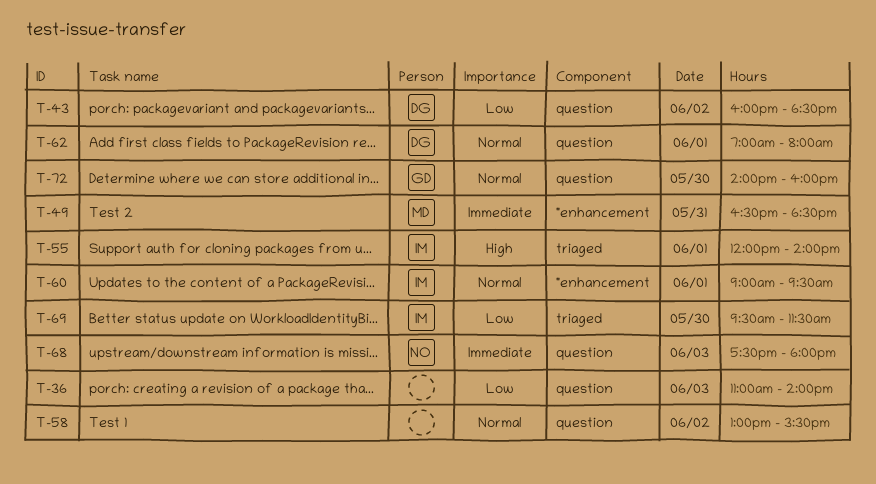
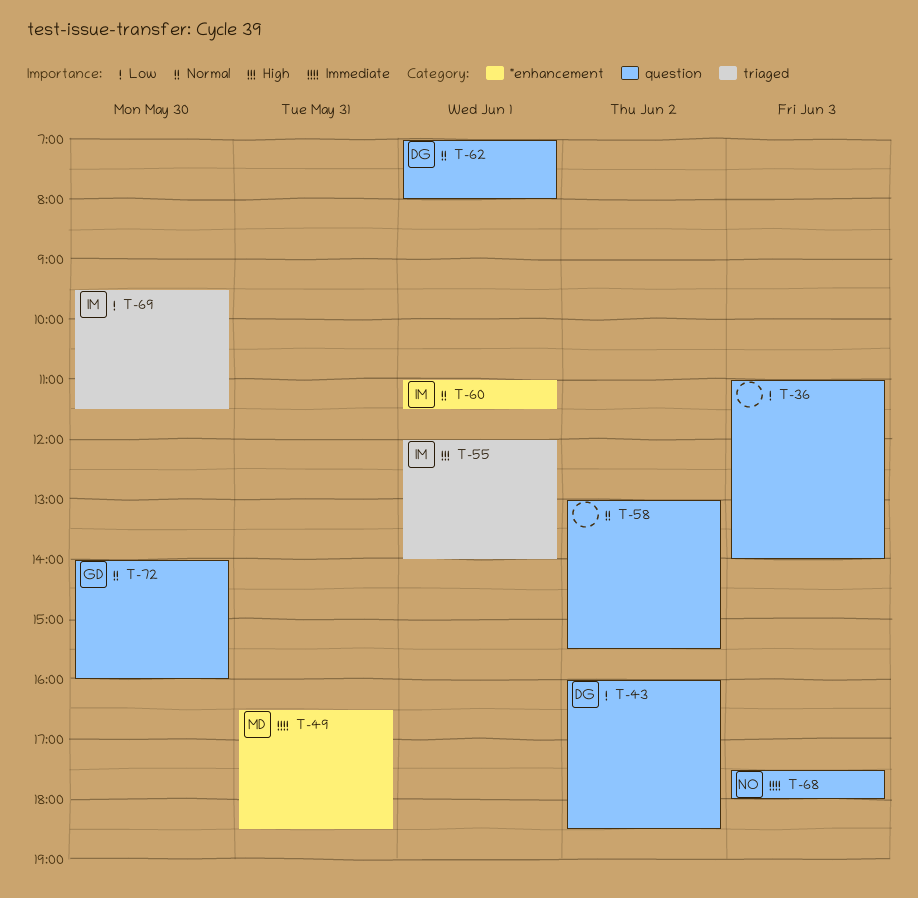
T-60, begins: 09:00 -> 11:00
T-60, ends: 09:30 -> 11:30

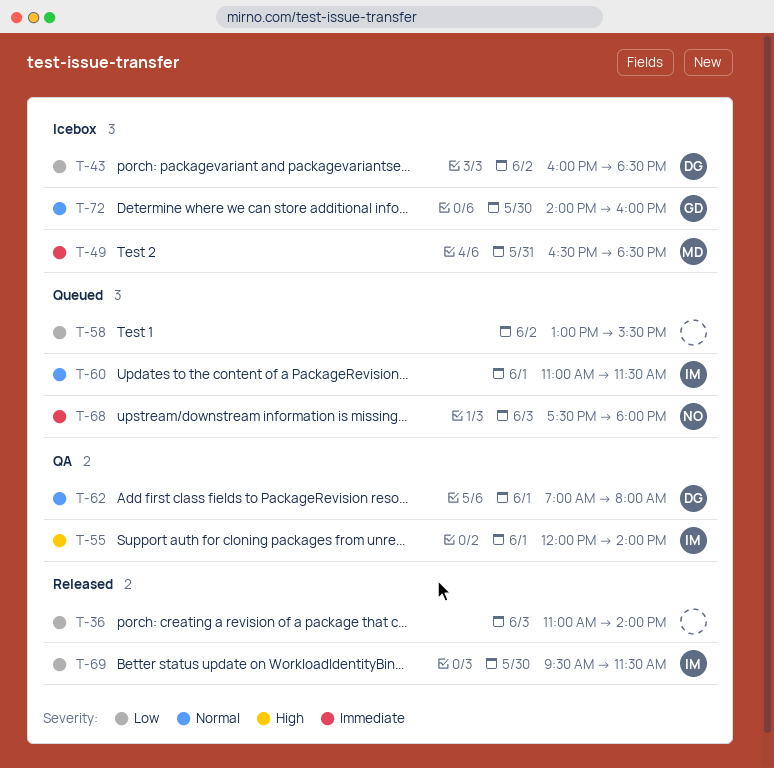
T-58, priority: Normal -> Low

